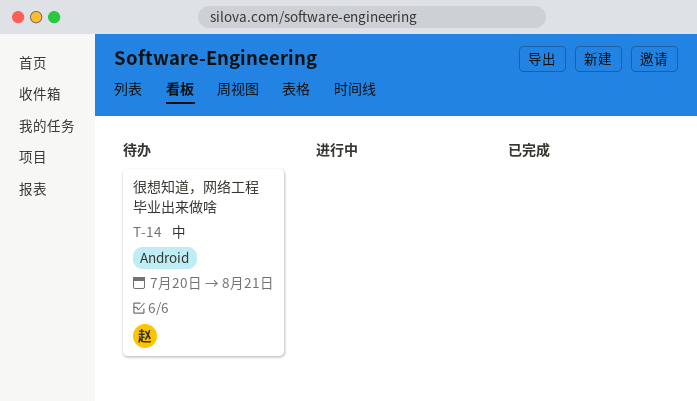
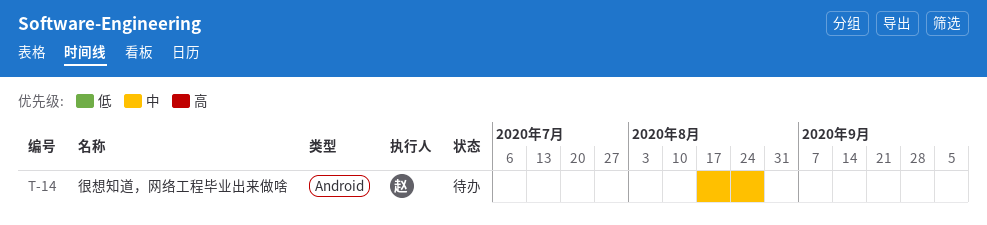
T-14, start: Jul 20 -> Aug 17
T-14, due: Aug 21 -> Aug 28

